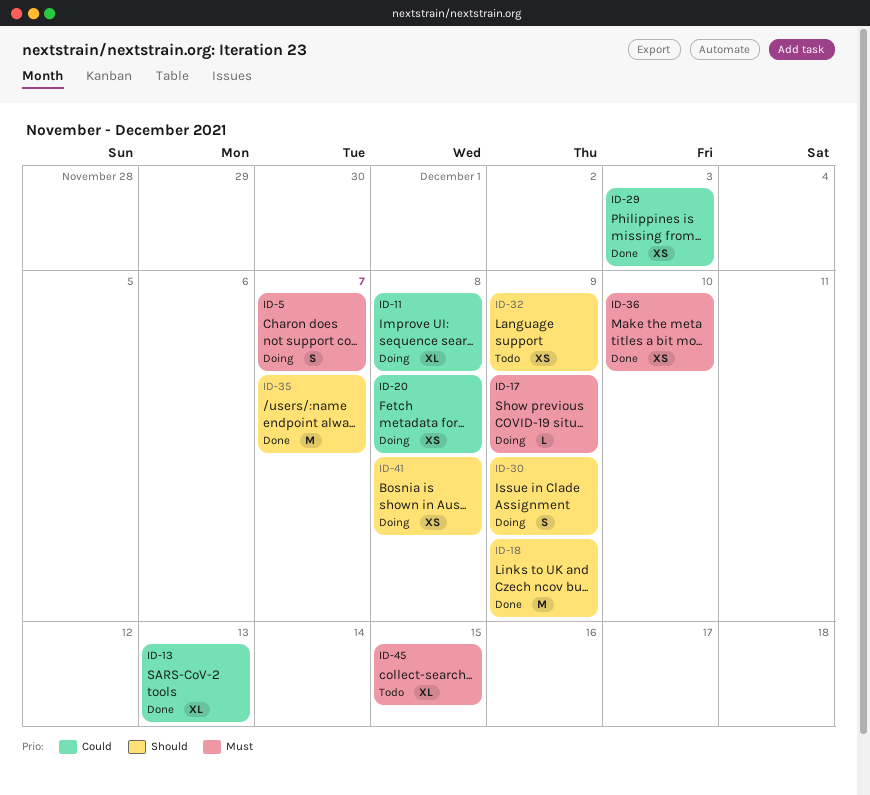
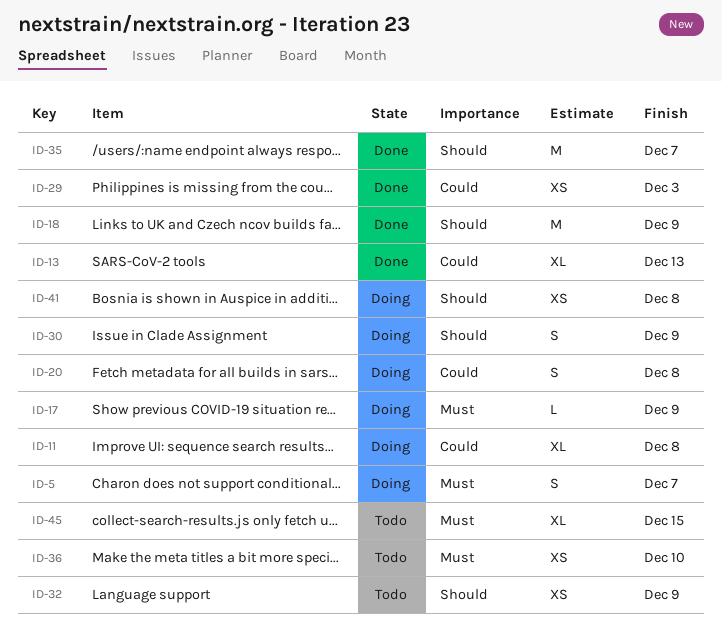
ID-20, estimate: XS -> S
ID-36, status: Done -> Todo

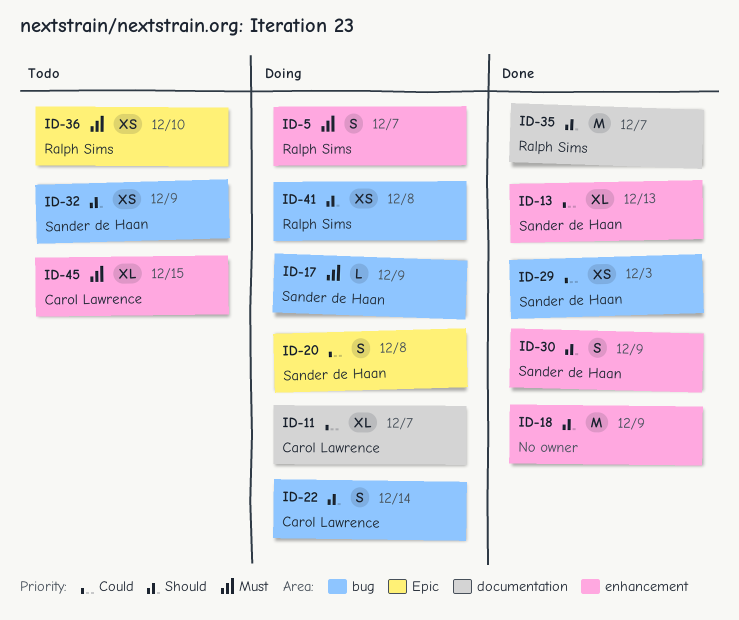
ID-11, due: Dec 8 -> Dec 7
ID-22: none -> present
ID-30, status: Doing -> Done

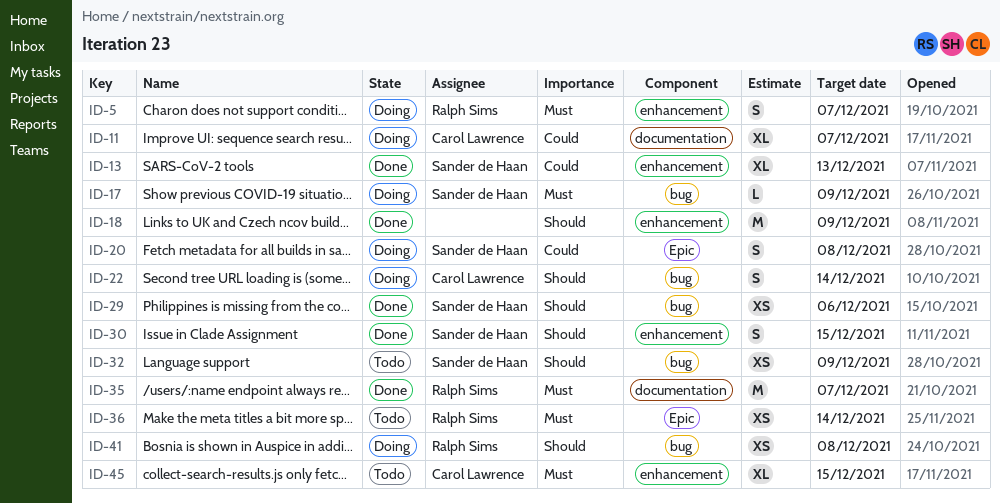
ID-29, priority: Could -> Should
ID-29, due: Dec 3 -> Dec 6
ID-30, due: Dec 9 -> Dec 15
ID-35, priority: Should -> Must
ID-36, due: Dec 10 -> Dec 14

